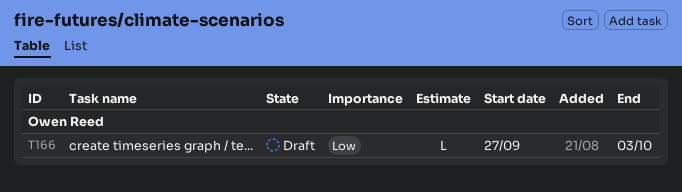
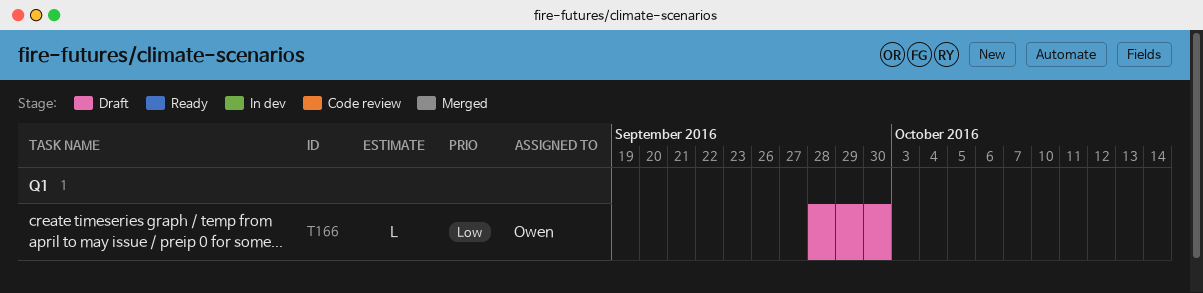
T166, start: Sep 27 -> Sep 28
T166, due: Oct 3 -> Sep 30

